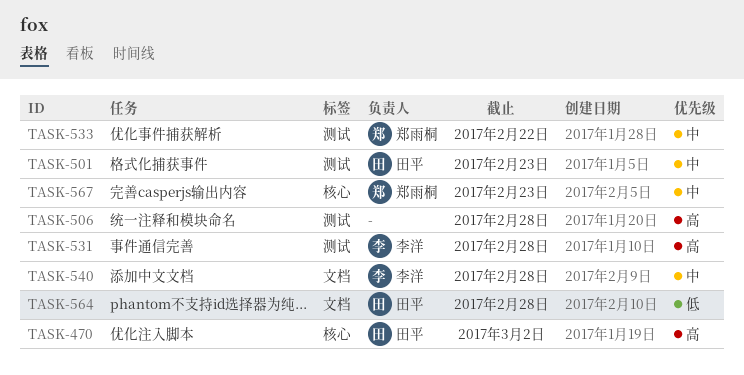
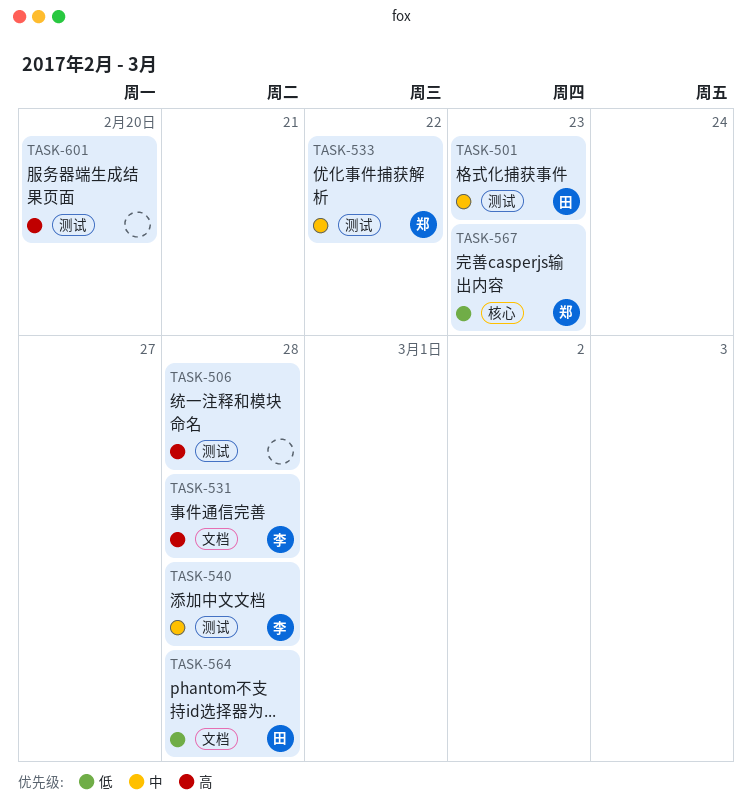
TASK-470: present -> none
TASK-531, label: 测试 -> 文档
TASK-540, label: 文档 -> 测试
TASK-567, priority: 中 -> 低
TASK-601: none -> present

